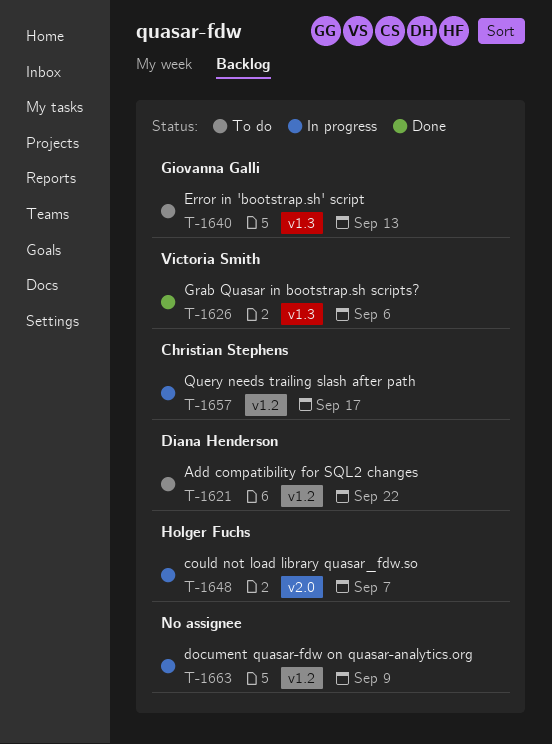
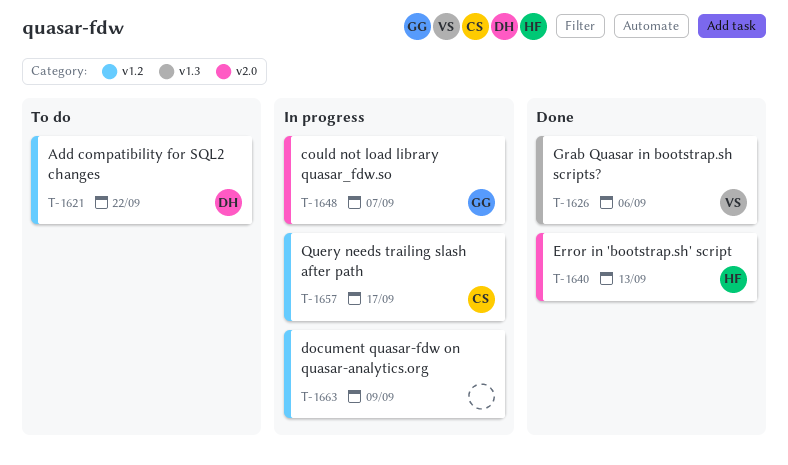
T-1640, status: To do -> Done
T-1640, owner: Giovanna Galli -> Holger Fuchs
T-1640, label: v1.3 -> v2.0
T-1648, owner: Holger Fuchs -> Giovanna Galli

